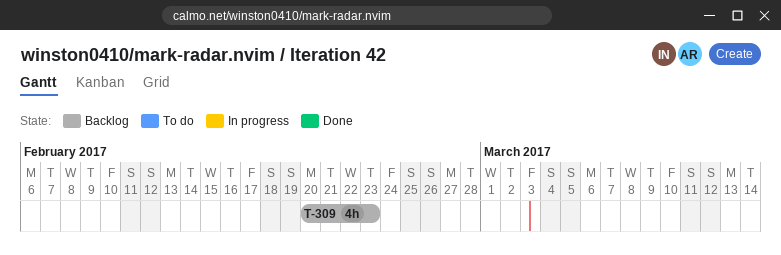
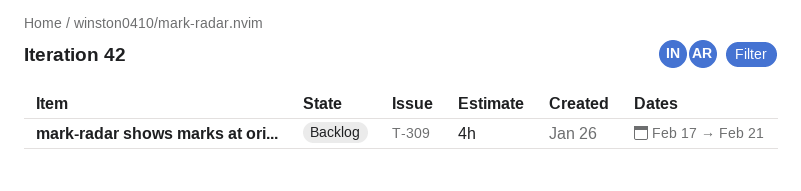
T-309, start: Feb 20 -> Feb 17
T-309, due: Feb 23 -> Feb 21

